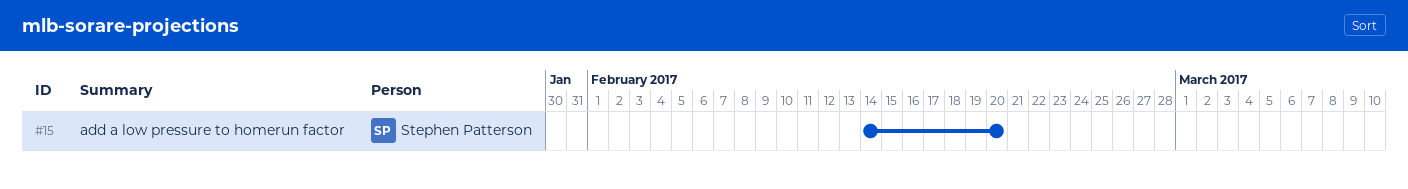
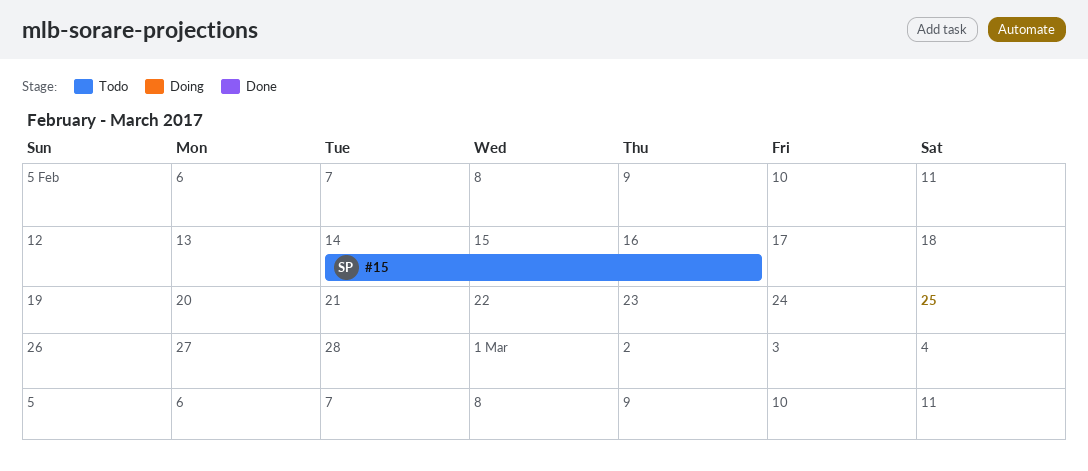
#15, due: Feb 20 -> Feb 16

